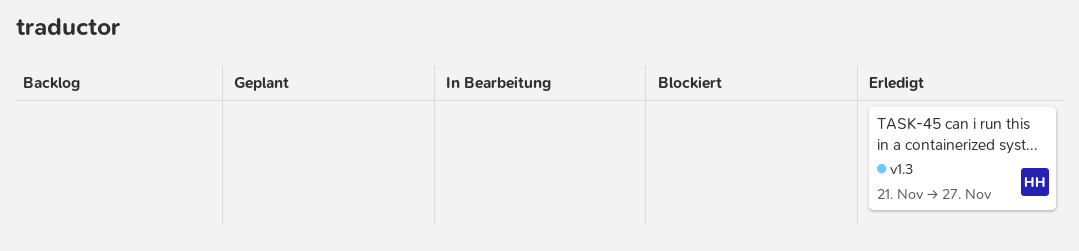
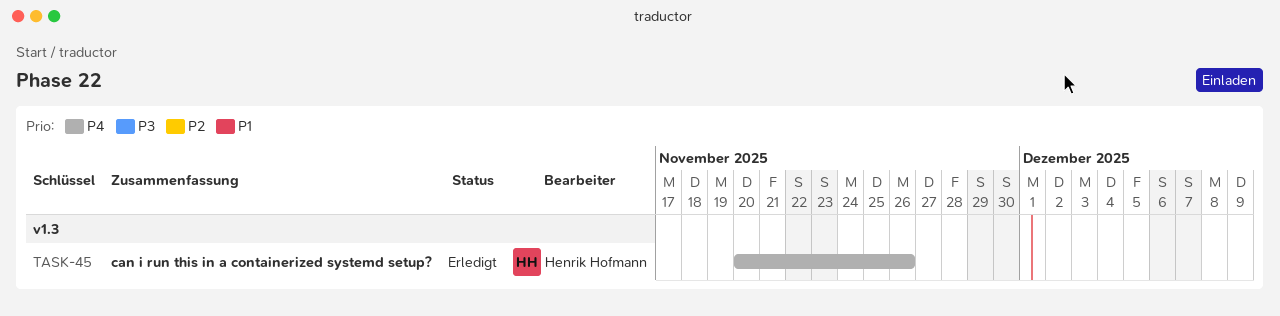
TASK-45, start: Nov 21 -> Nov 20
TASK-45, due: Nov 27 -> Nov 26

